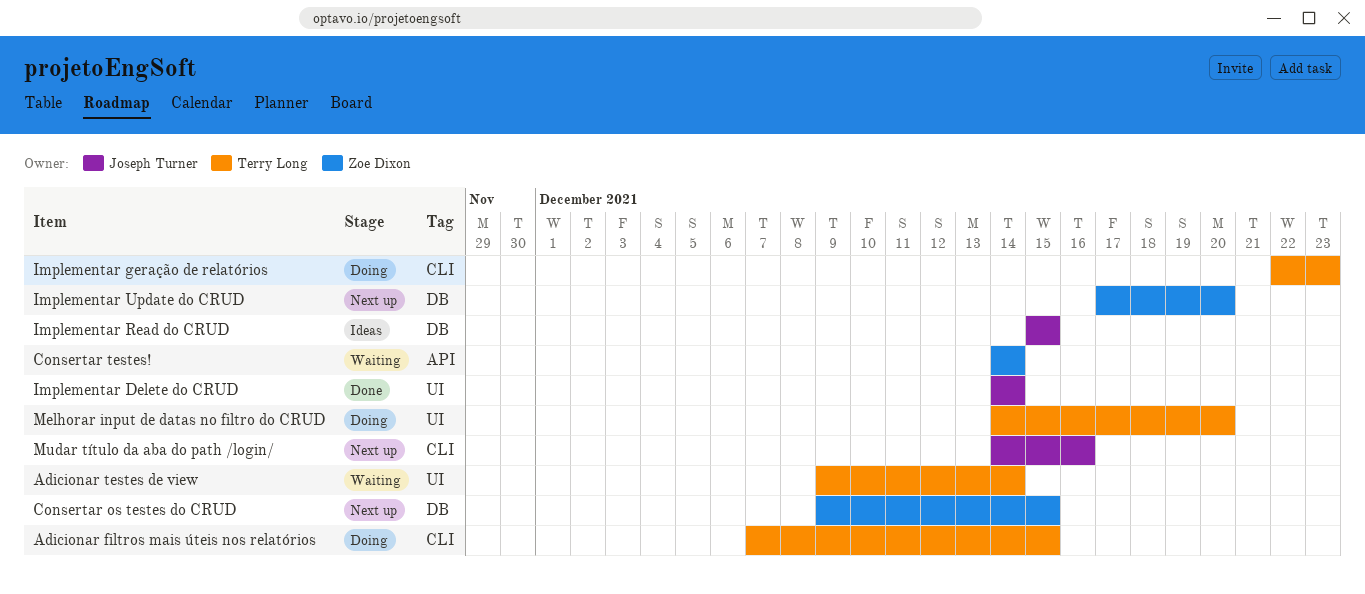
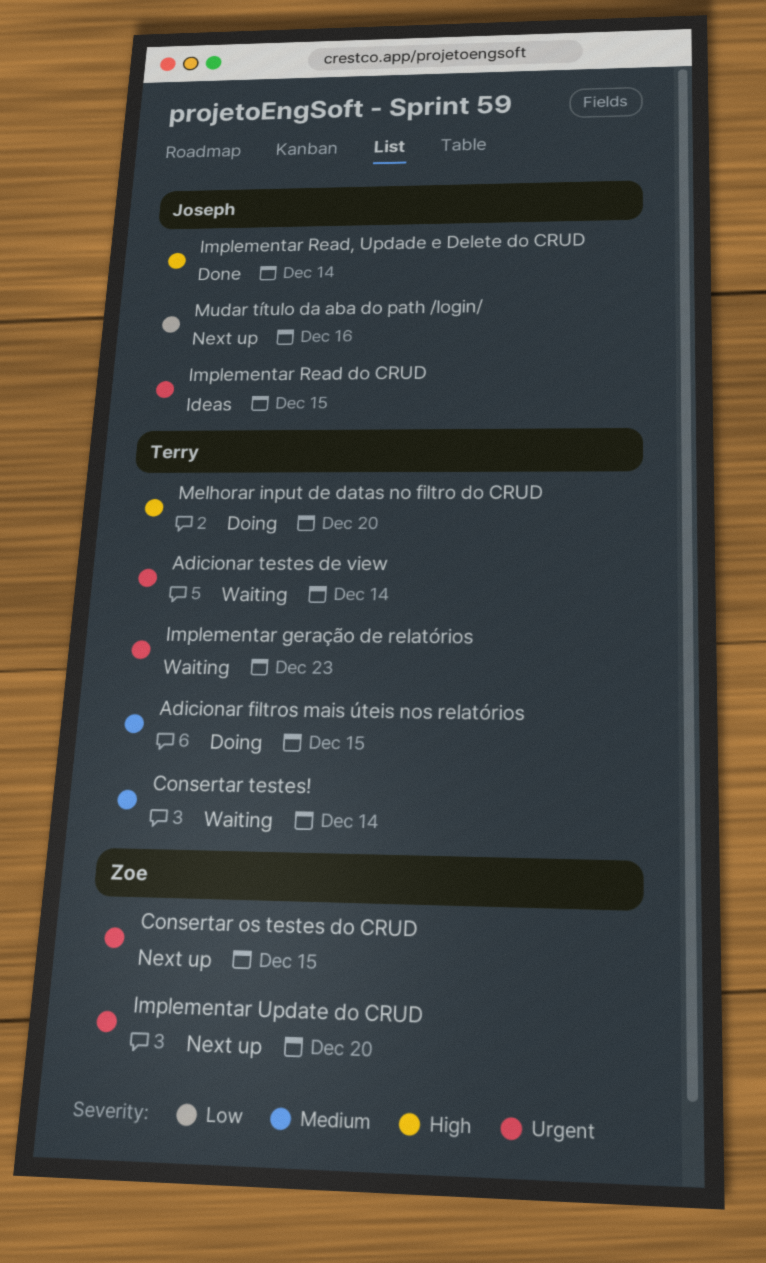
Consertar testes!, owner: Zoe Dixon -> Terry Long
Implementar Delete do CRUD: present -> none
Implementar geração de relatórios, status: Doing -> Waiting
Implementar Read, Updade e Delete do CRUD: none -> present

